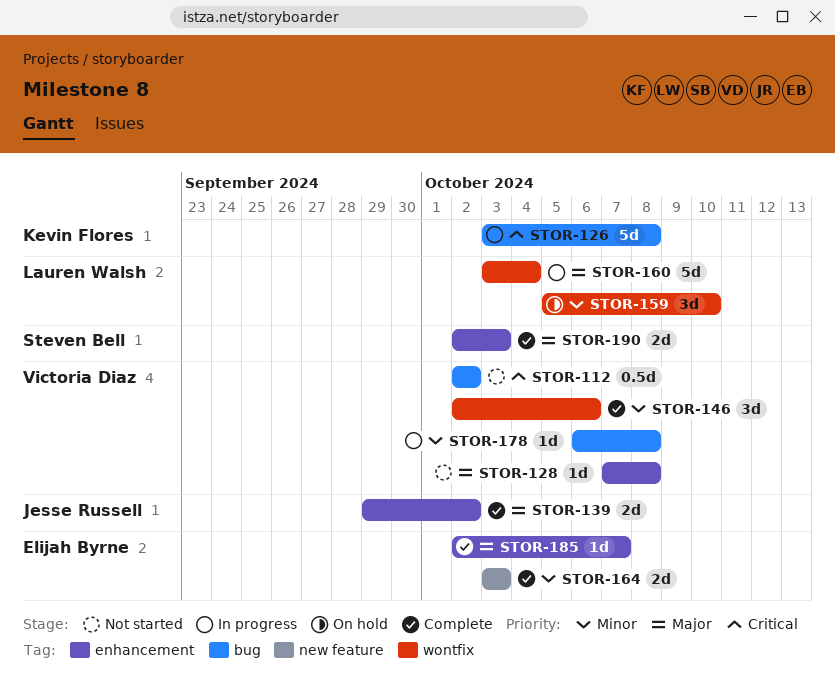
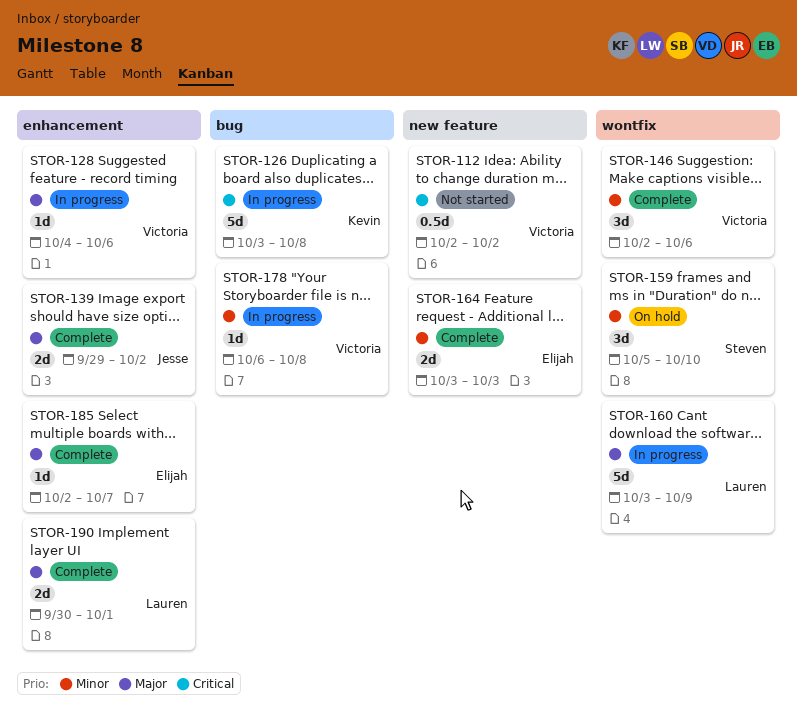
STOR-112, label: bug -> new feature
STOR-128, status: Not started -> In progress
STOR-128, start: Oct 7 -> Oct 4
STOR-128, due: Oct 8 -> Oct 6
STOR-159, owner: Lauren Walsh -> Steven Bell
STOR-160, due: Oct 4 -> Oct 9
STOR-190, owner: Steven Bell -> Lauren Walsh
STOR-190, start: Oct 2 -> Sep 30
STOR-190, due: Oct 3 -> Oct 1

